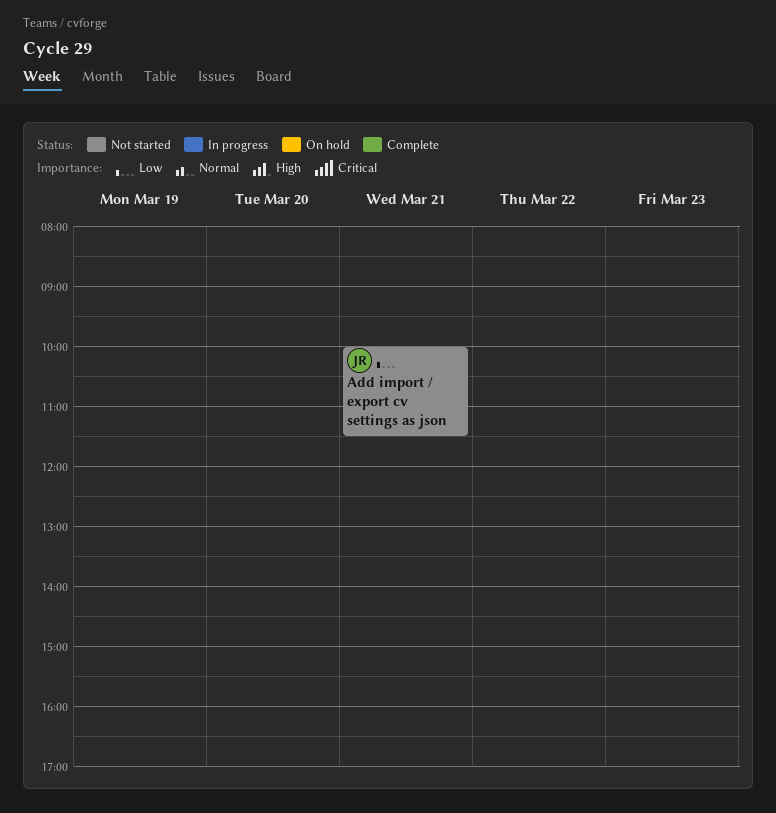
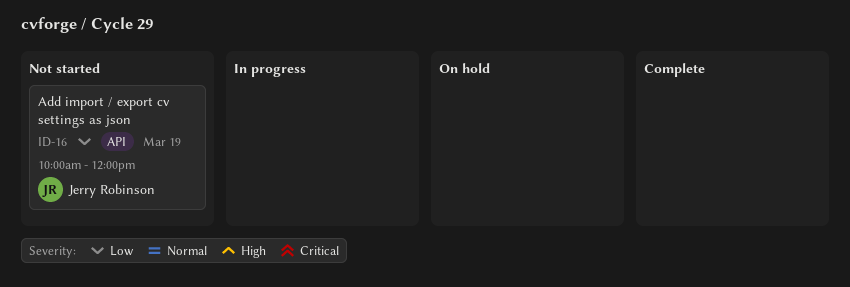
Add import / export cv settings as json, day: Mar 21 -> Mar 19
Add import / export cv settings as json, ends: 11:30 -> 12:00

